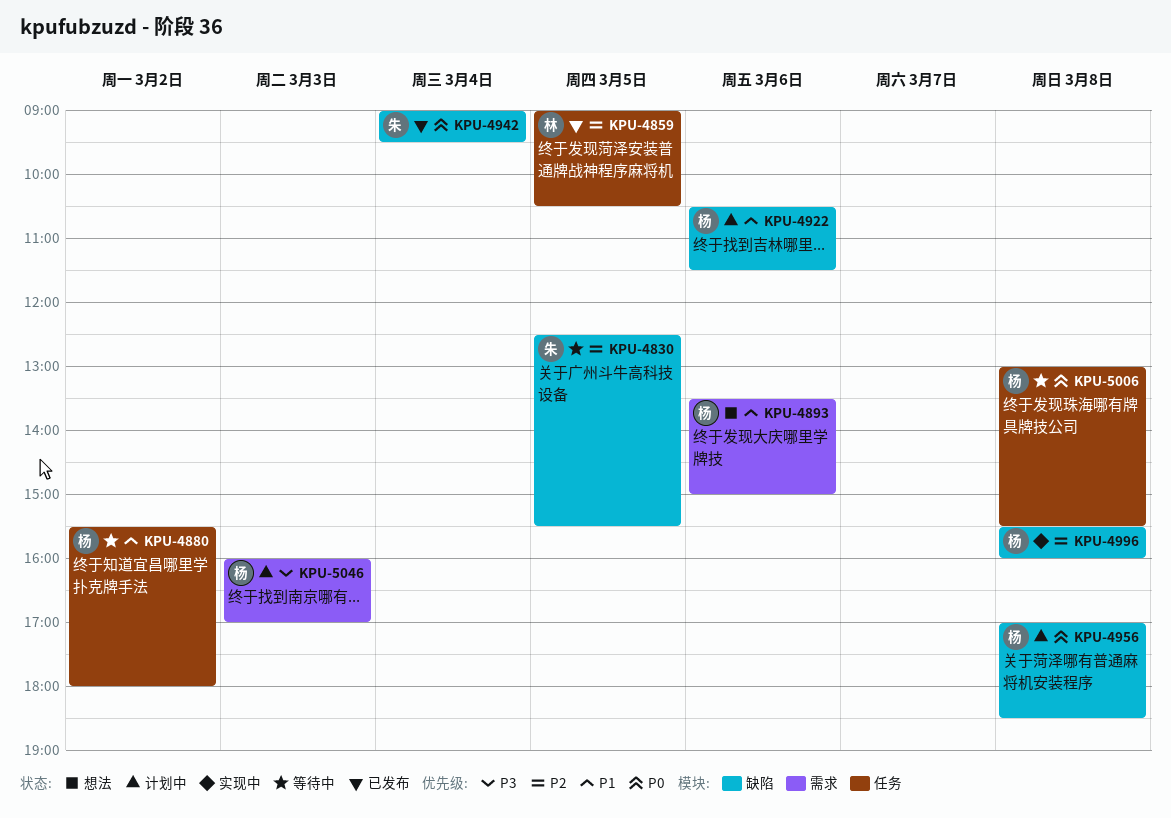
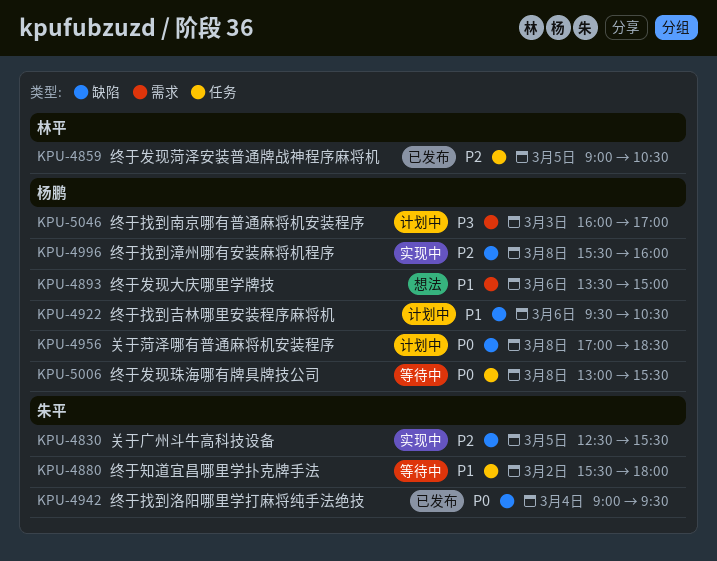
KPU-4830, status: 等待中 -> 实现中
KPU-4880, owner: 杨鹏 -> 朱平
KPU-4922, begins: 10:30 -> 09:30
KPU-4922, ends: 11:30 -> 10:30

